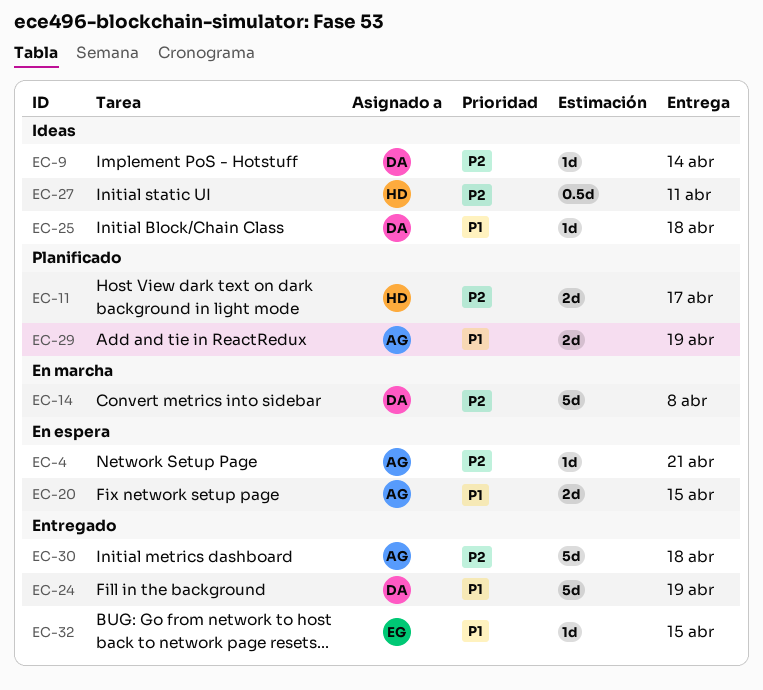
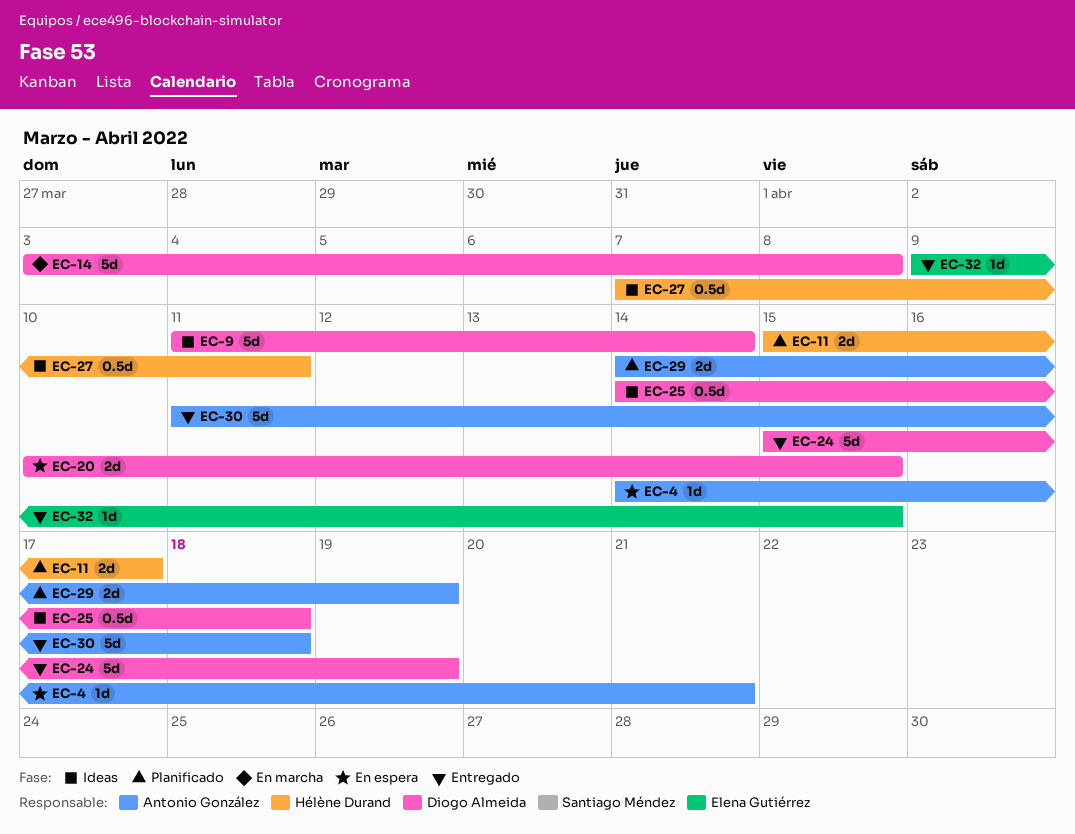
EC-9, estimate: 1d -> 5d
EC-20, owner: Antonio González -> Diogo Almeida
EC-25, estimate: 1d -> 0.5d

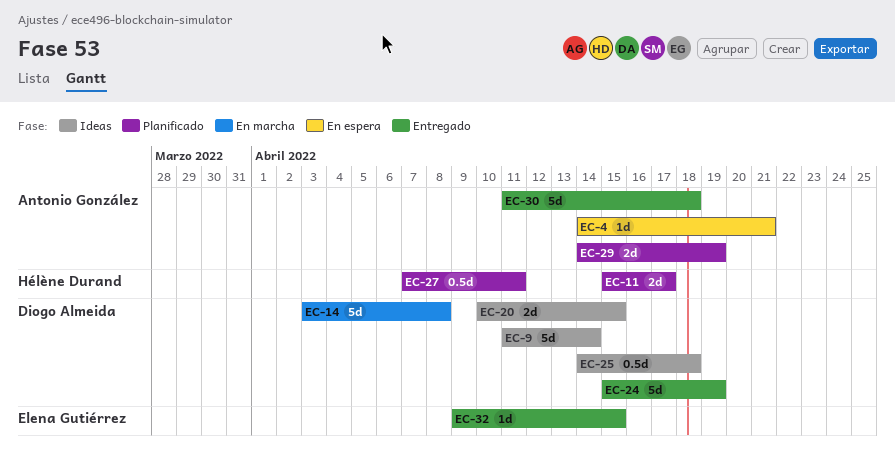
EC-20, status: En espera -> Ideas
EC-27, status: Ideas -> Planificado

